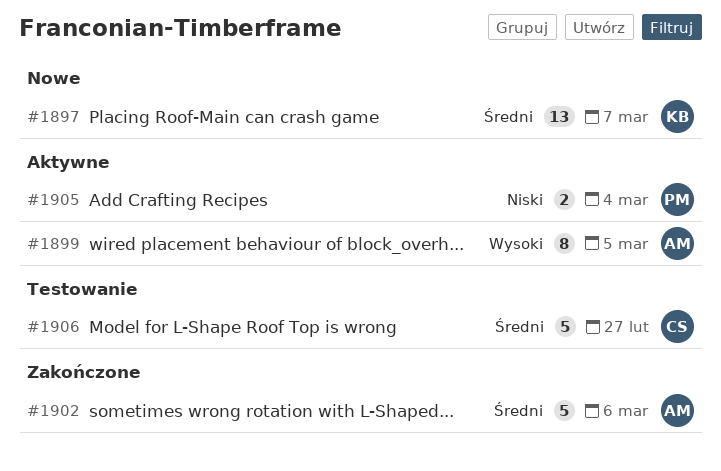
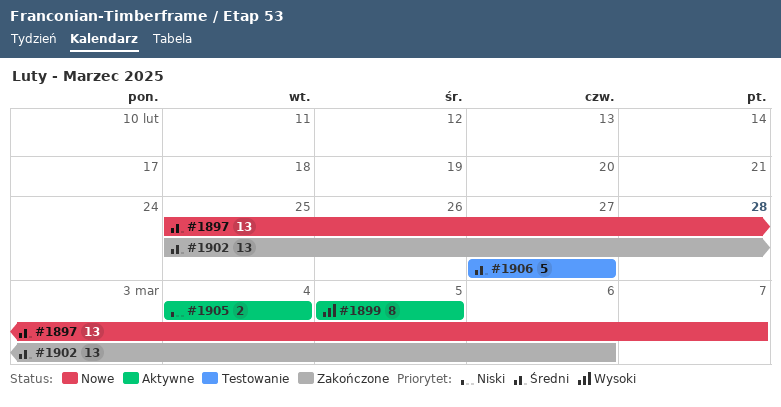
#1902, estimate: 5 -> 13

